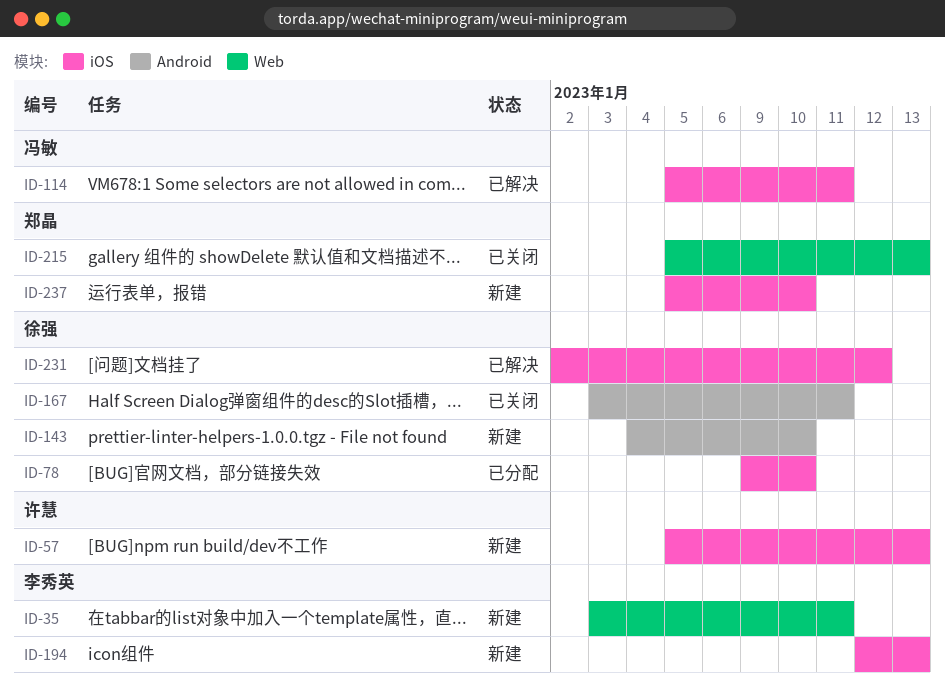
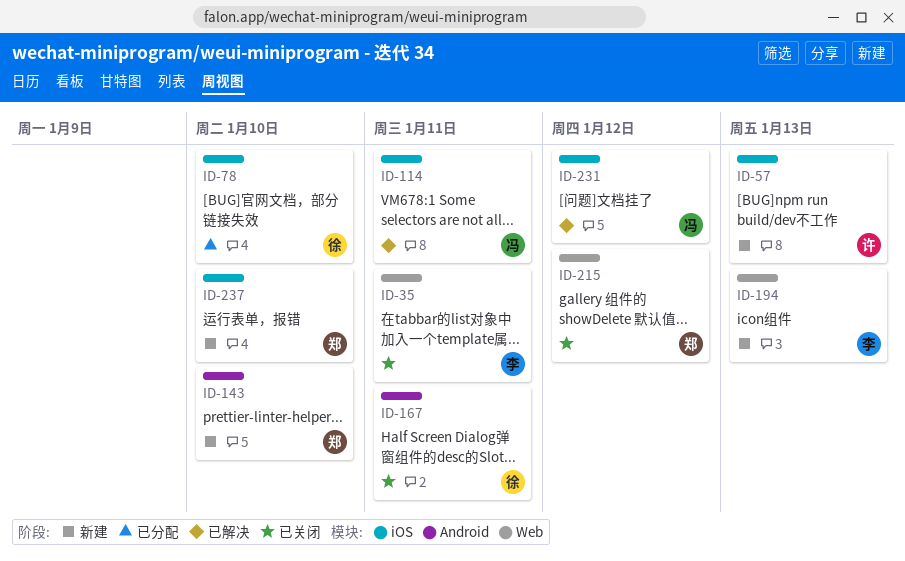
ID-35, status: 新建 -> 已关闭
ID-143, owner: 徐强 -> 郑晶
ID-194, label: iOS -> Web
ID-215, due: Jan 13 -> Jan 12
ID-231, owner: 徐强 -> 冯敏

